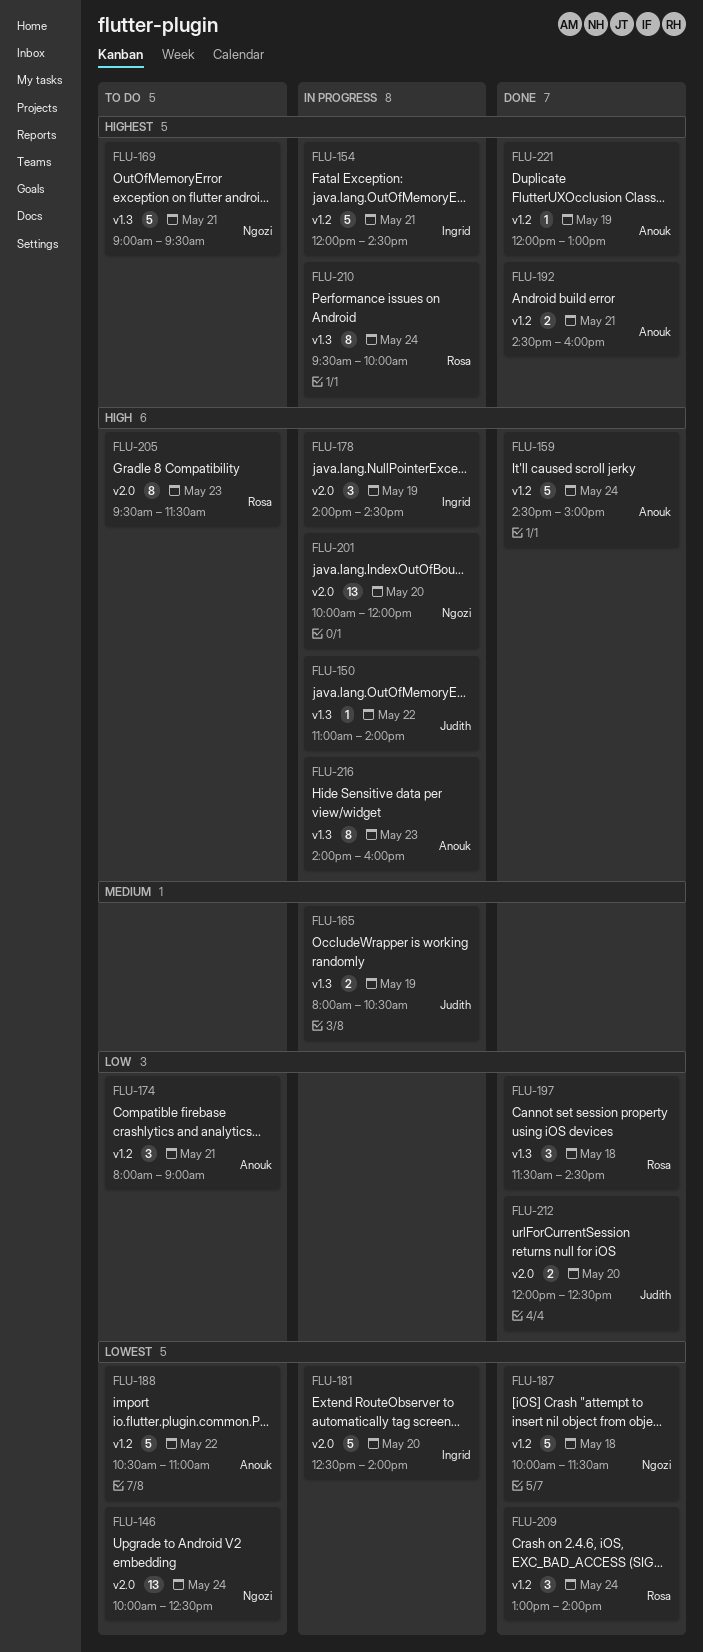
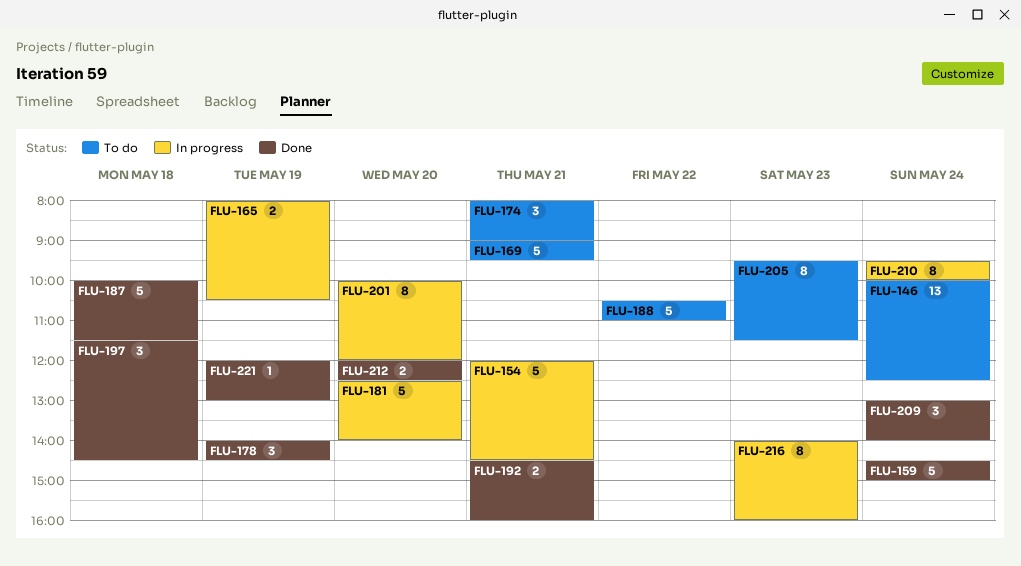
FLU-150: present -> none
FLU-178, status: In progress -> Done
FLU-201, estimate: 13 -> 8

